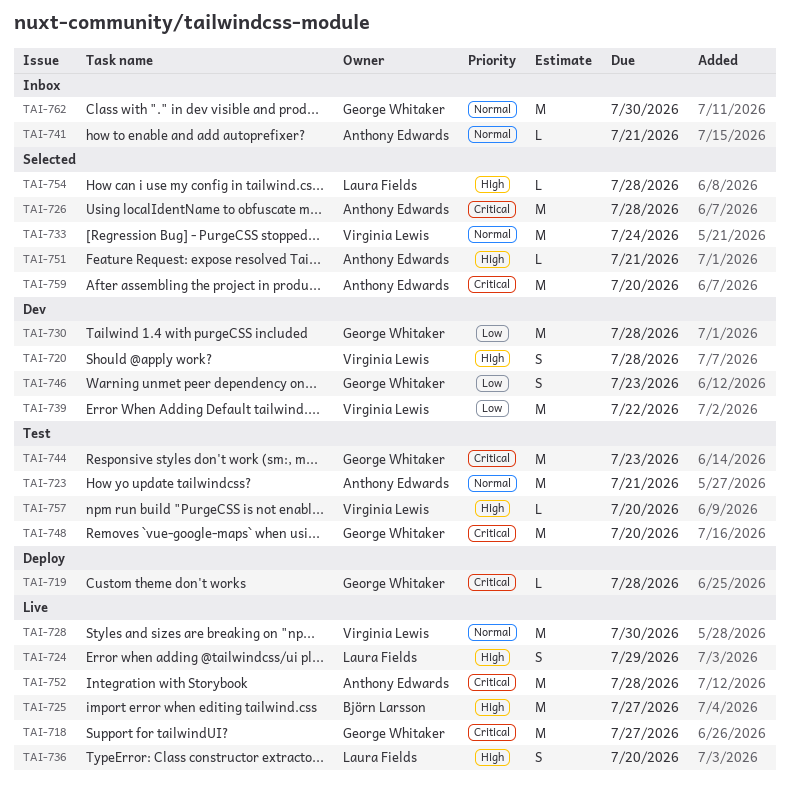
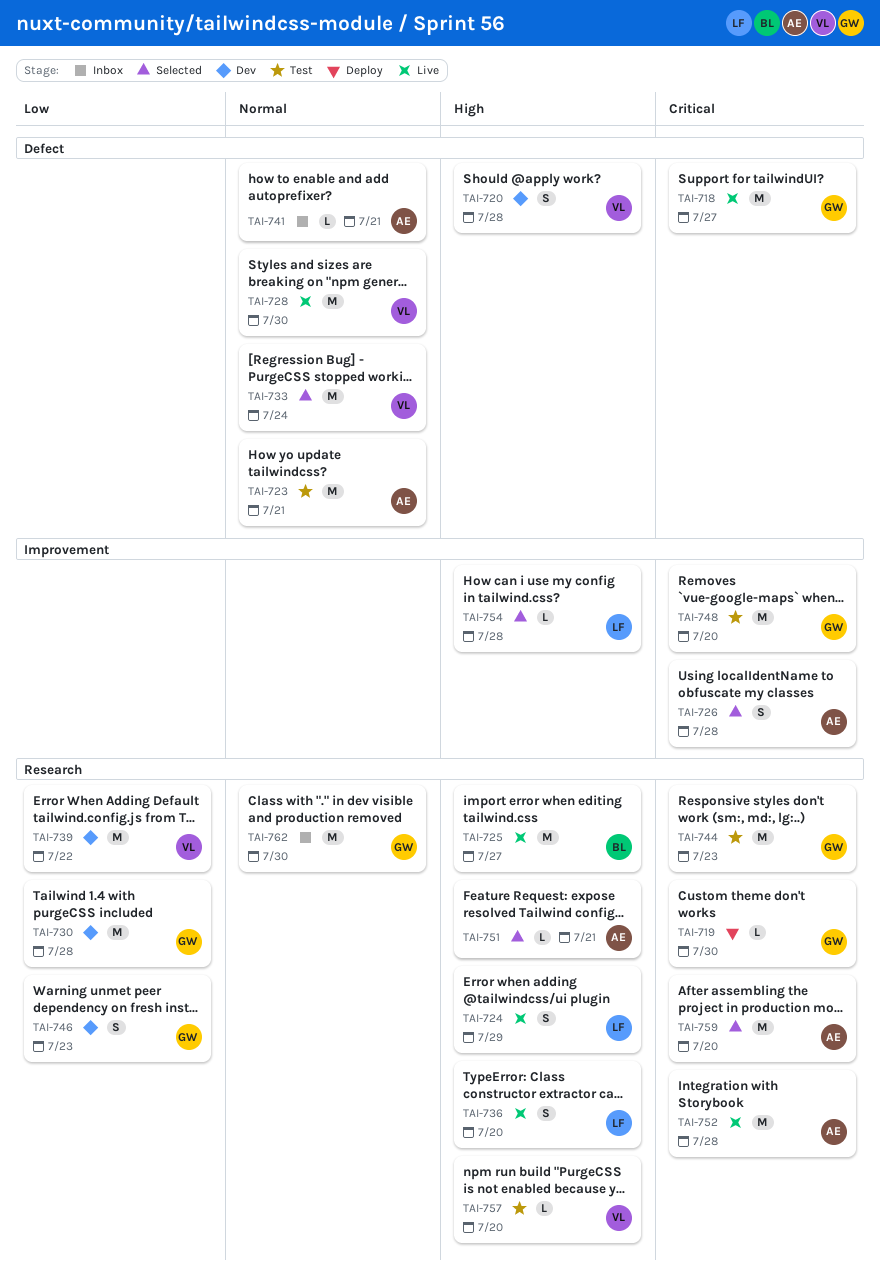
TAI-719, due: Jul 28 -> Jul 30
TAI-726, estimate: M -> S

